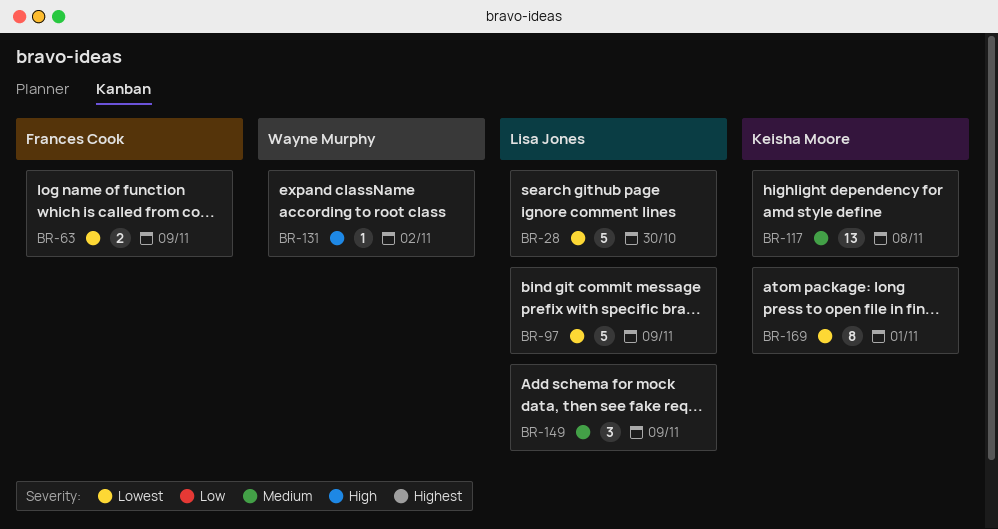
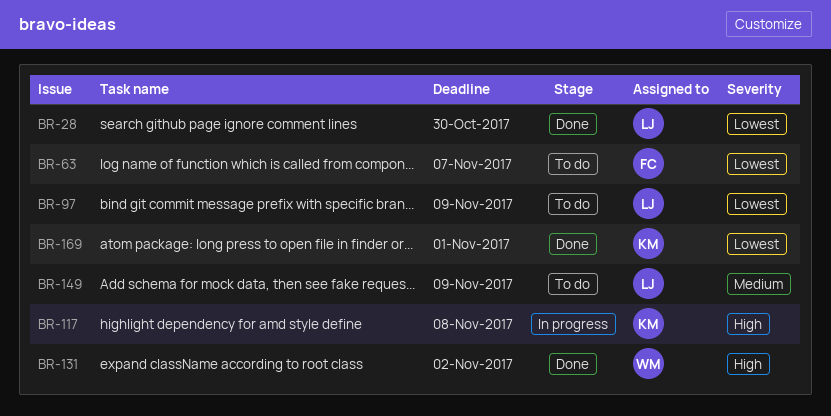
BR-63, due: Nov 9 -> Nov 7
BR-117, priority: Medium -> High

